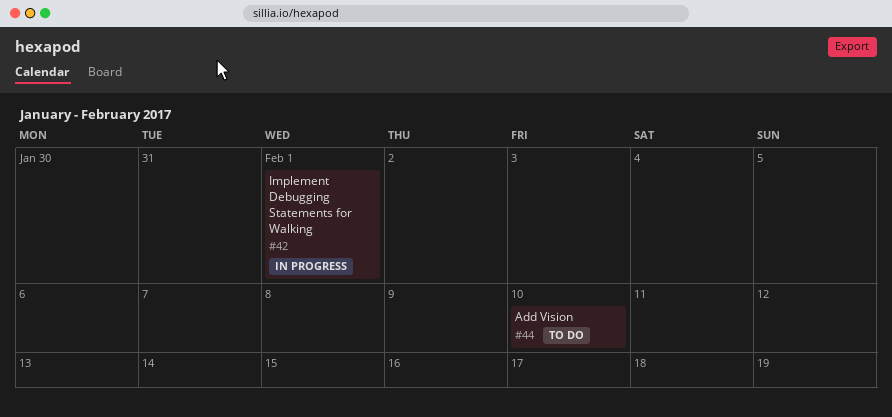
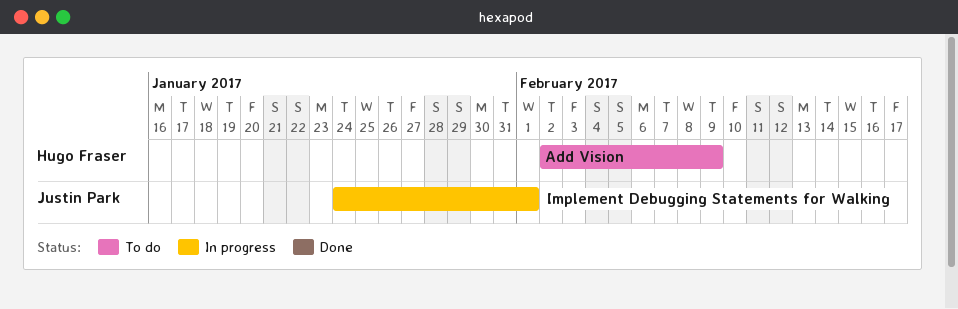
Add Vision, due: Feb 10 -> Feb 9

